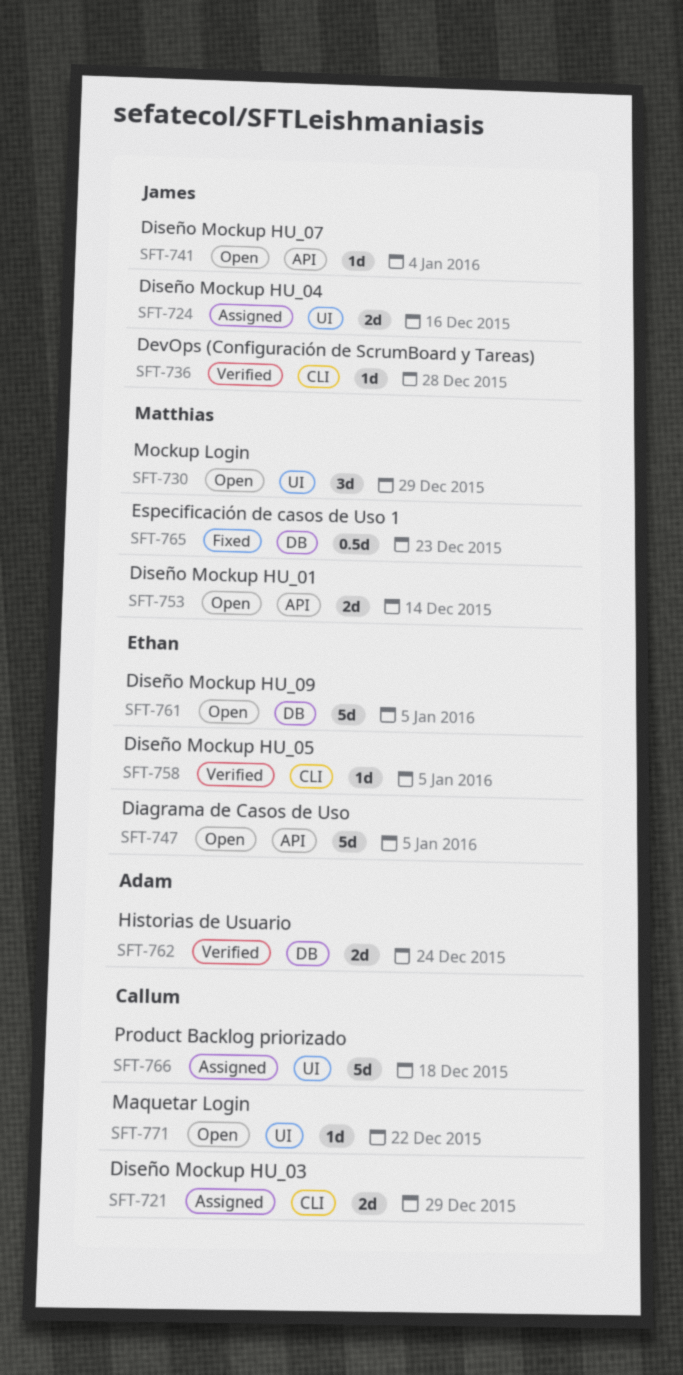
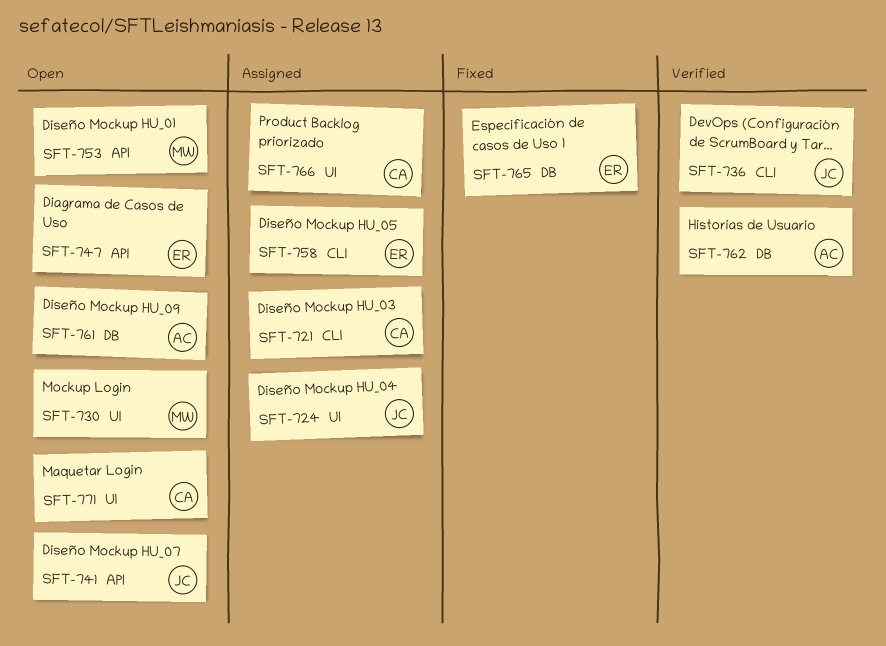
SFT-758, status: Verified -> Assigned
SFT-761, owner: Ethan -> Adam
SFT-765, owner: Matthias -> Ethan

